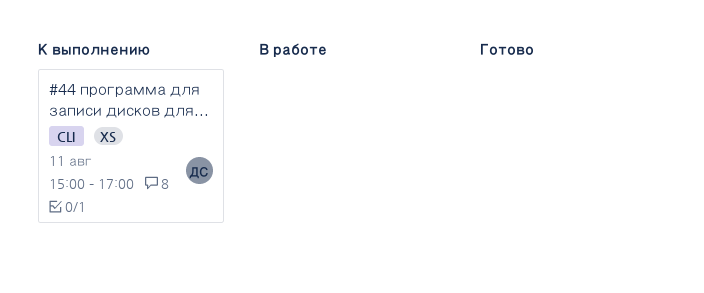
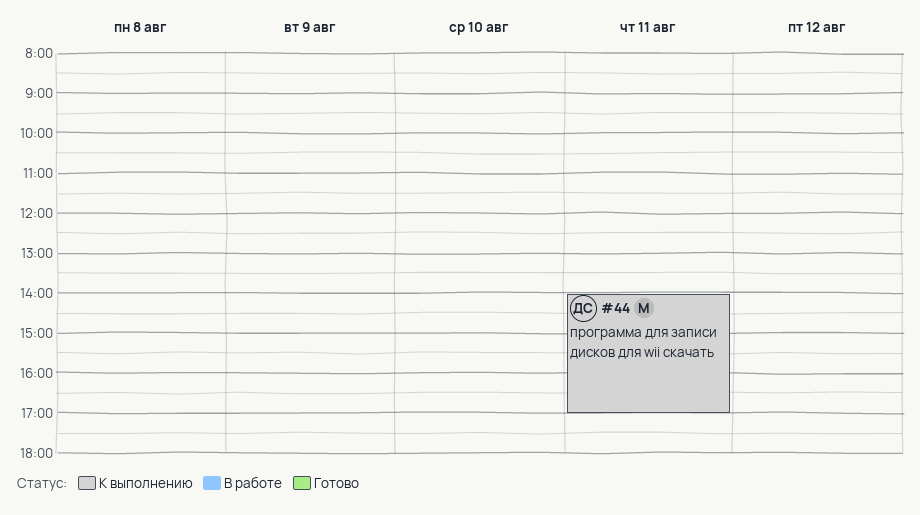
#44, estimate: XS -> M
#44, begins: 15:00 -> 14:00

